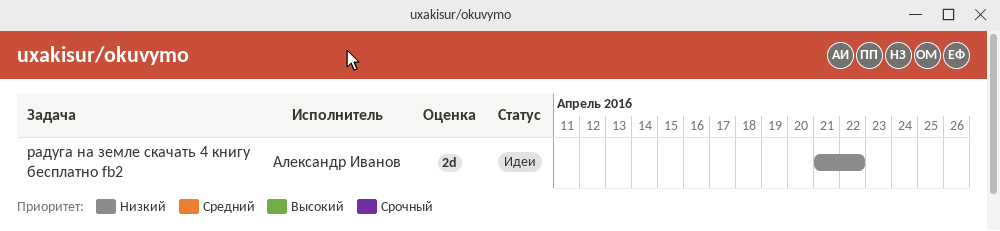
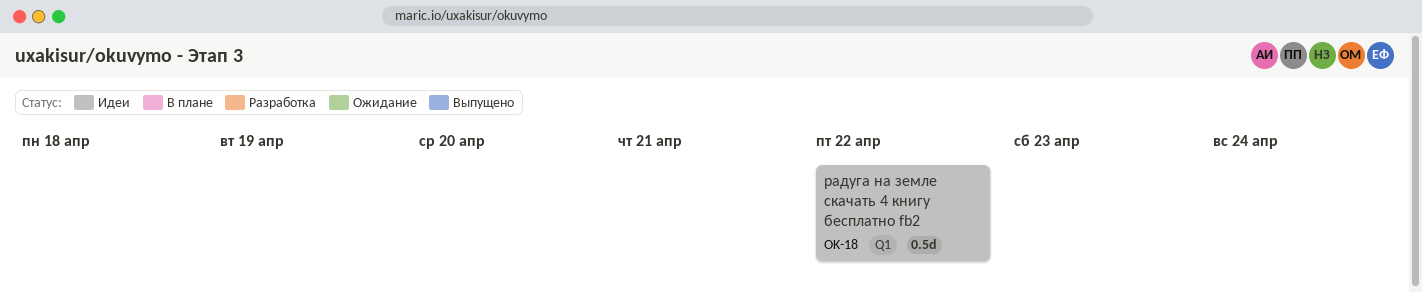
радуга на земле скачать 4 книгу бесплатно fb2, estimate: 2d -> 0.5d

